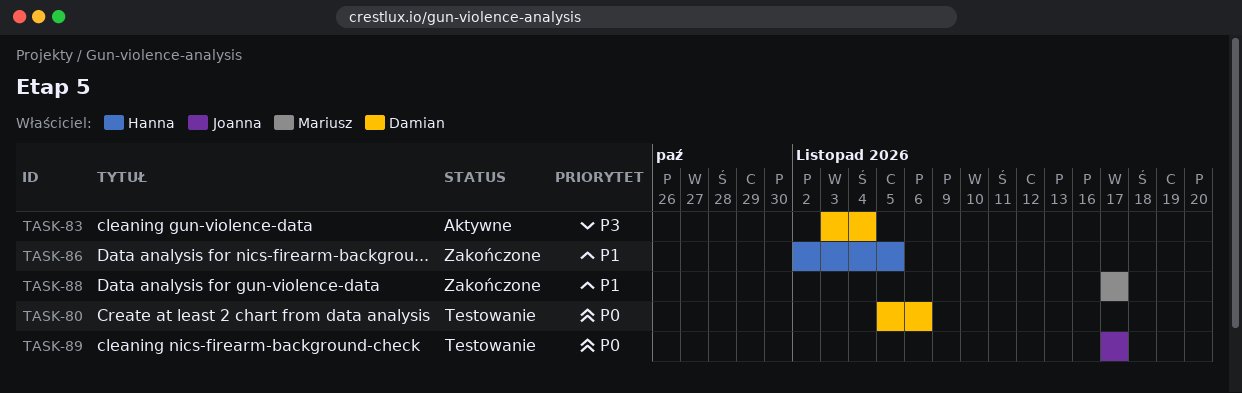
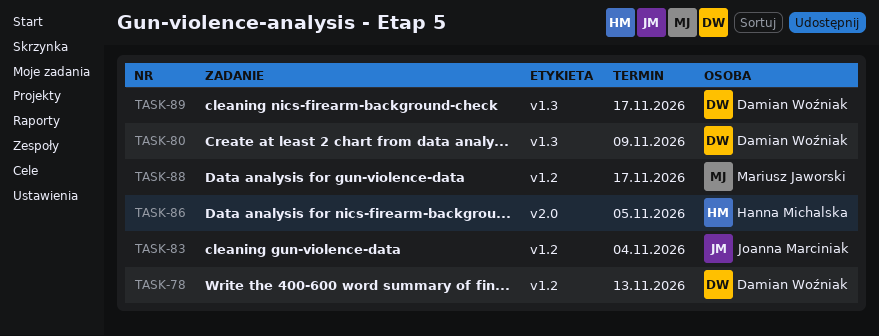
TASK-78: none -> present
TASK-80, due: Nov 6 -> Nov 9
TASK-83, owner: Damian Woźniak -> Joanna Marciniak
TASK-89, owner: Joanna Marciniak -> Damian Woźniak

